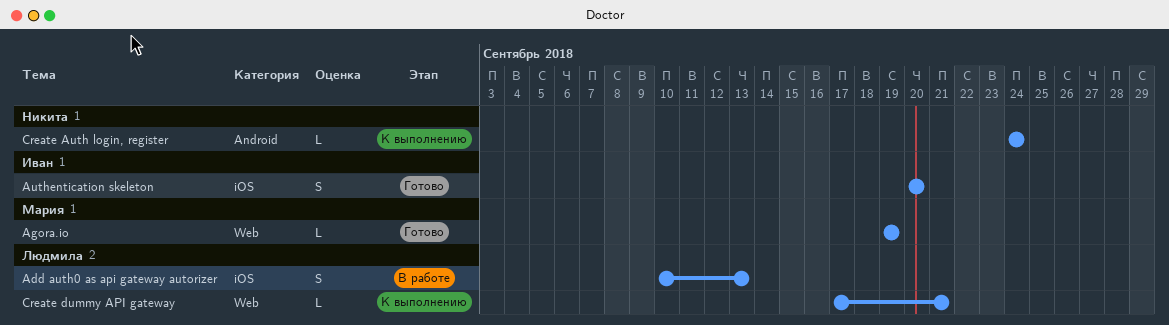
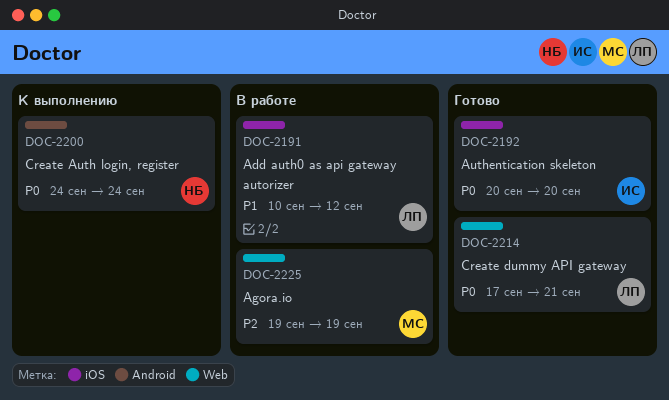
Add auth0 as api gateway autorizer, due: Sep 13 -> Sep 12
Agora.io, status: Готово -> В работе
Create dummy API gateway, status: К выполнению -> Готово

